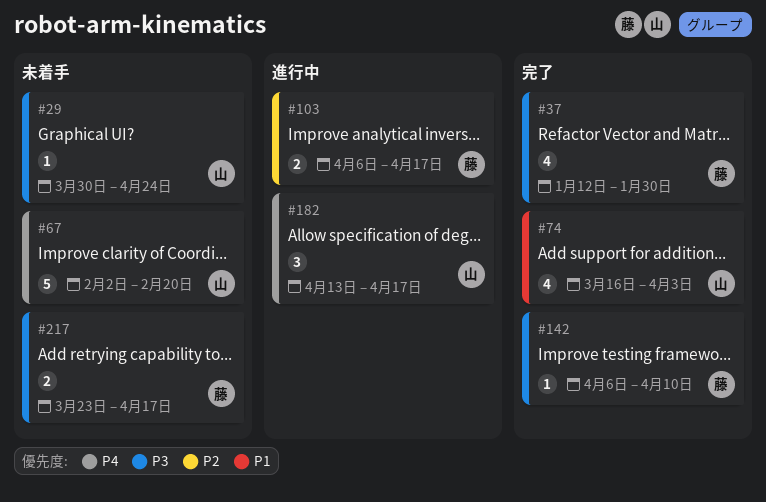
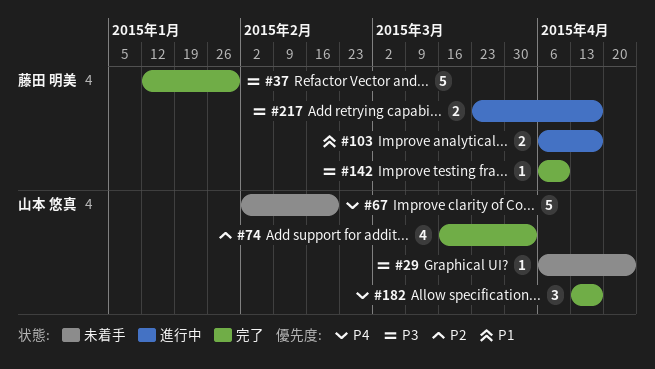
#29, start: Mar 30 -> Apr 6
#37, estimate: 4 -> 5
#74, priority: P1 -> P2
#103, priority: P2 -> P1
#182, status: 進行中 -> 完了
#217, status: 未着手 -> 進行中

